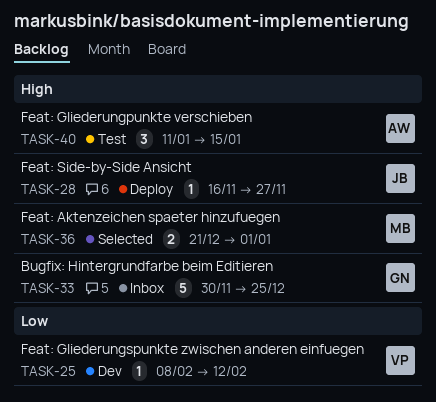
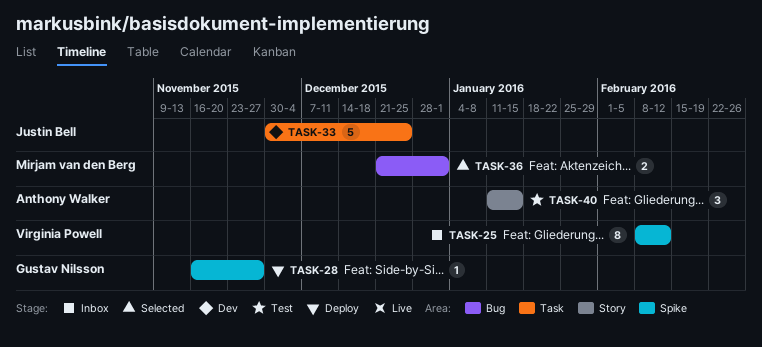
TASK-25, status: Dev -> Inbox
TASK-25, estimate: 1 -> 8
TASK-28, owner: Justin Bell -> Gustav Nilsson
TASK-33, status: Inbox -> Dev
TASK-33, owner: Gustav Nilsson -> Justin Bell

